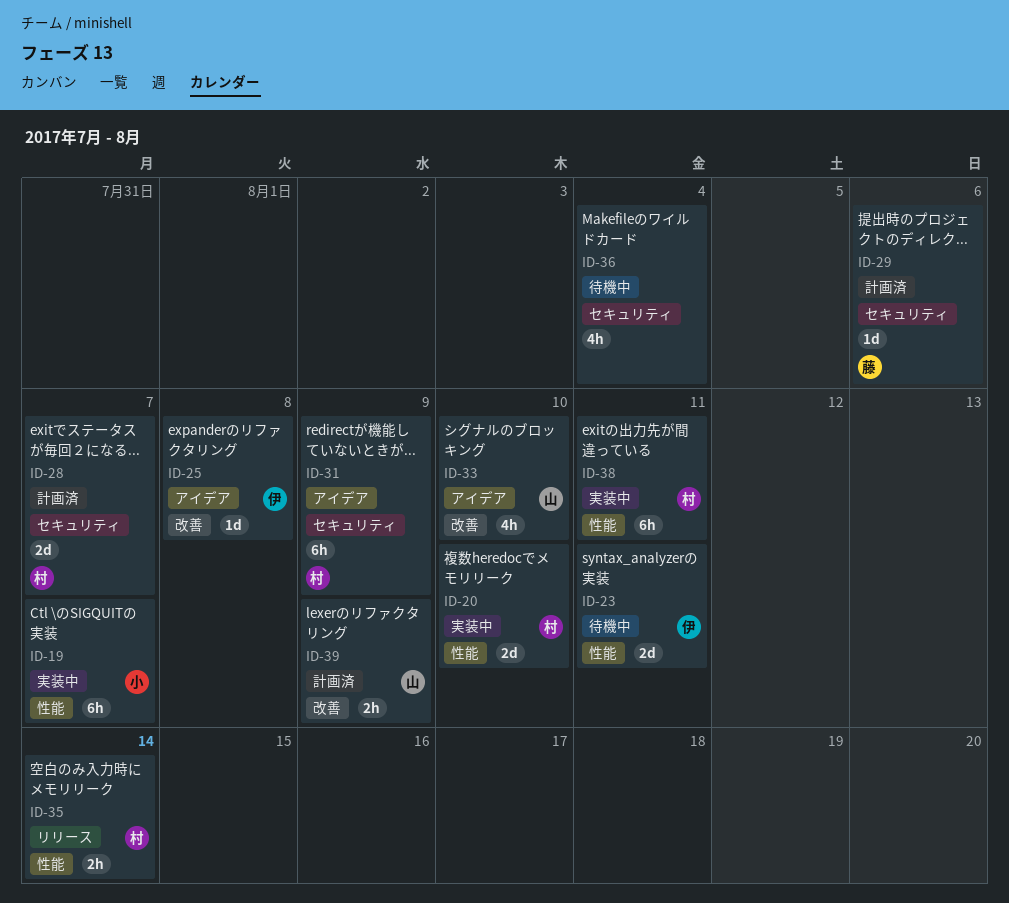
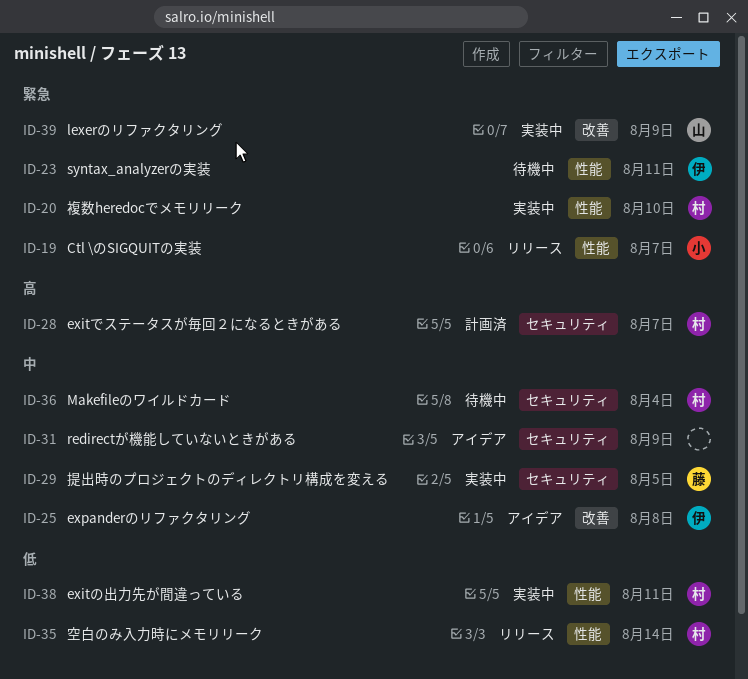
ID-19, status: 実装中 -> リリース
ID-29, status: 計画済 -> 実装中
ID-29, due: Aug 6 -> Aug 5
ID-31, owner: 村 -> none
ID-33: present -> none
ID-36, owner: none -> 村
ID-39, status: 計画済 -> 実装中

